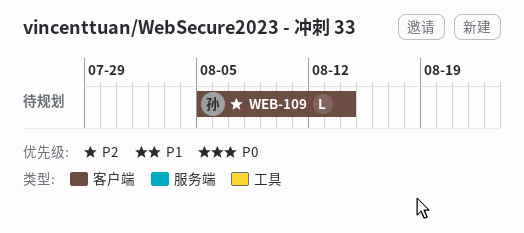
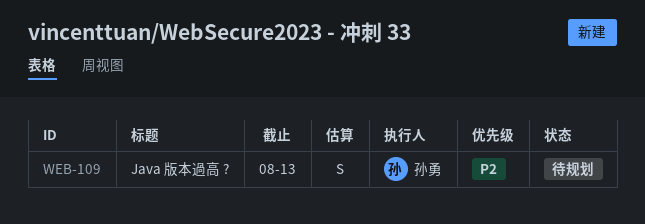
WEB-109, estimate: L -> S
WEB-109, due: Aug 14 -> Aug 13

